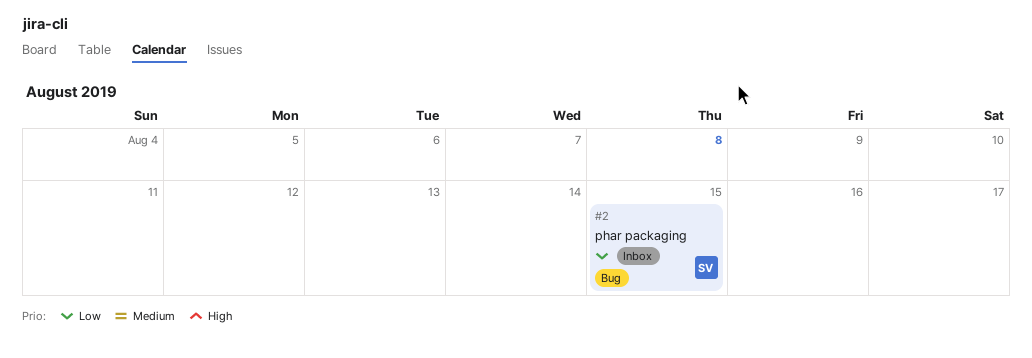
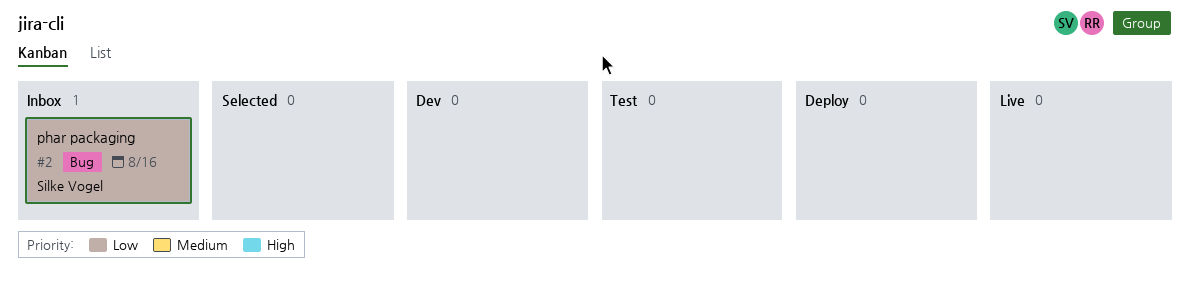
#2, due: Aug 15 -> Aug 16

